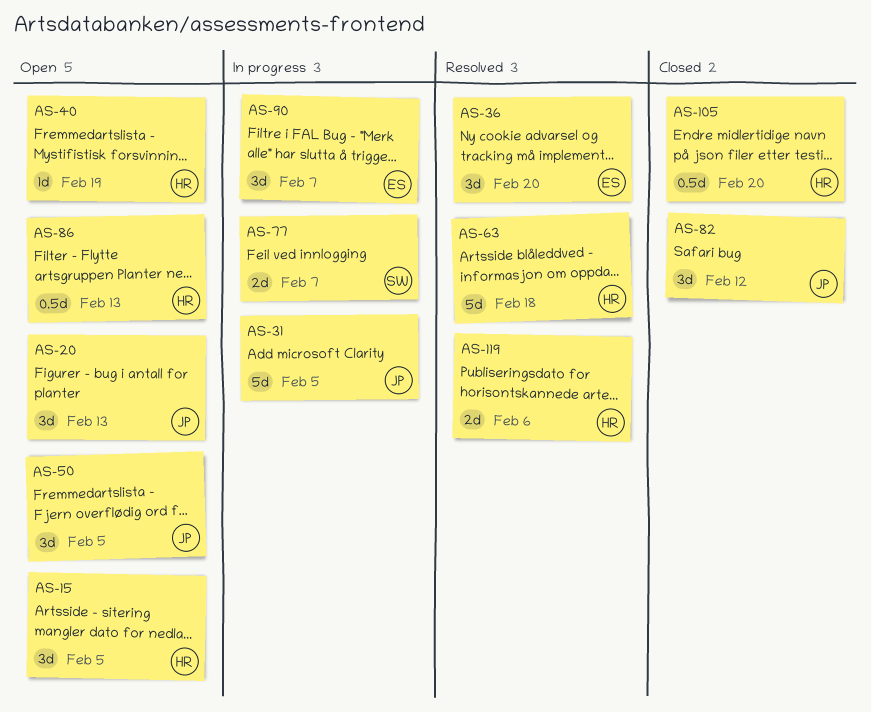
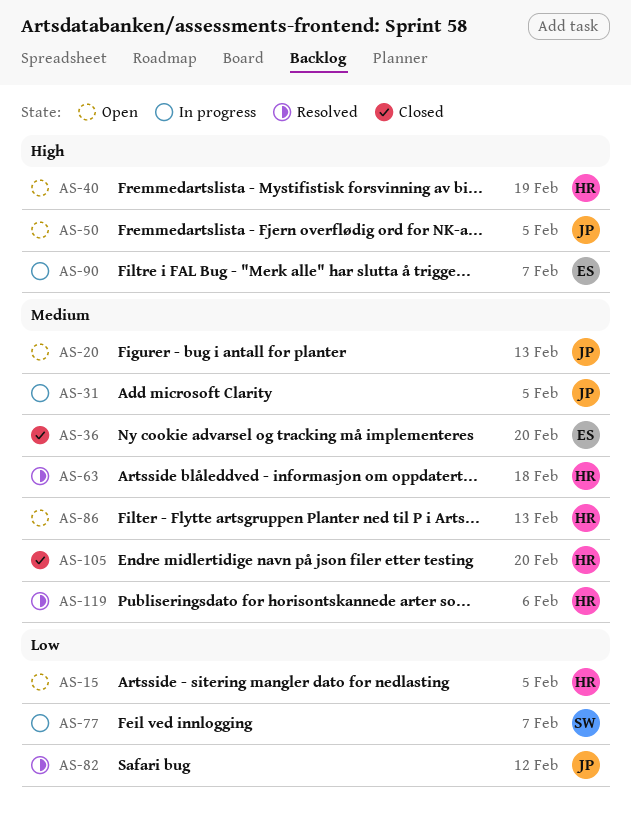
AS-36, status: Resolved -> Closed
AS-82, status: Closed -> Resolved

